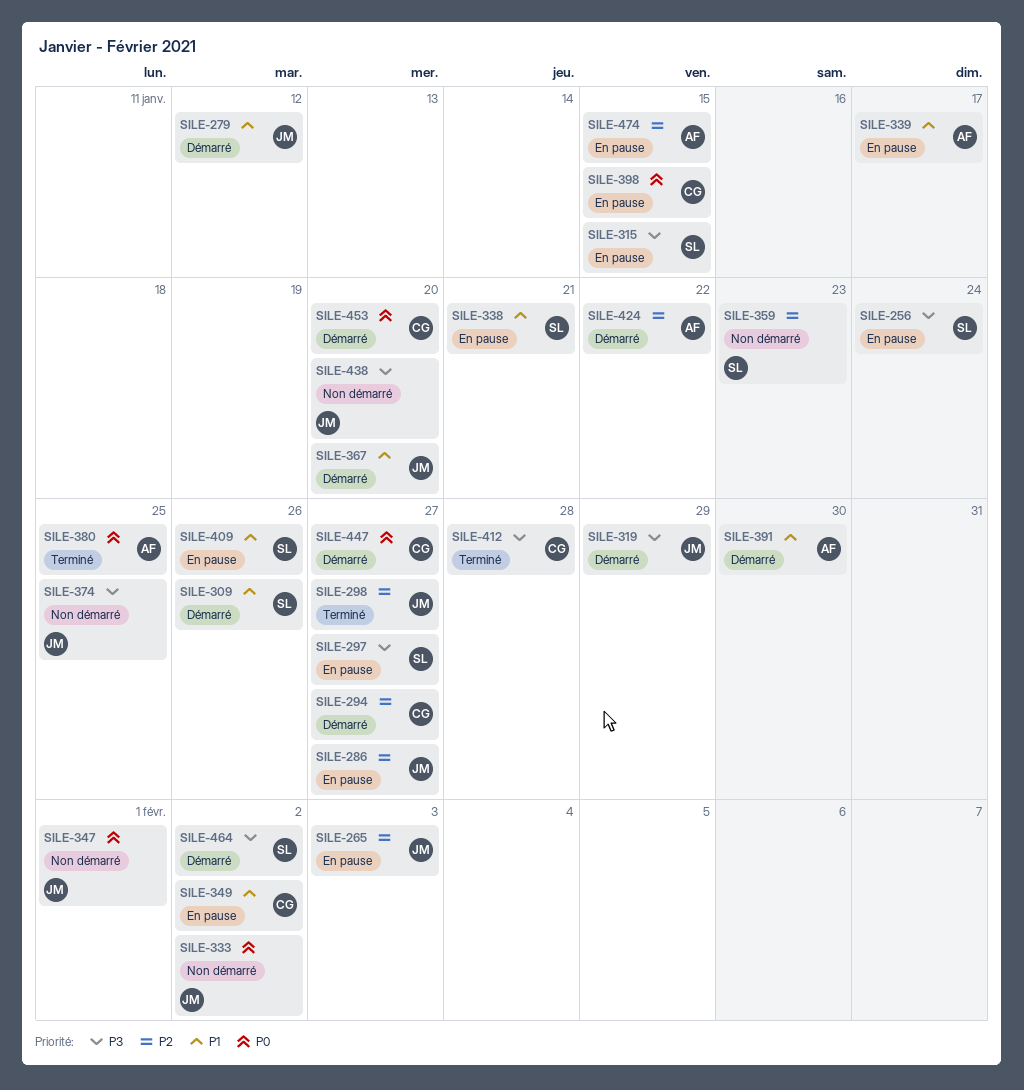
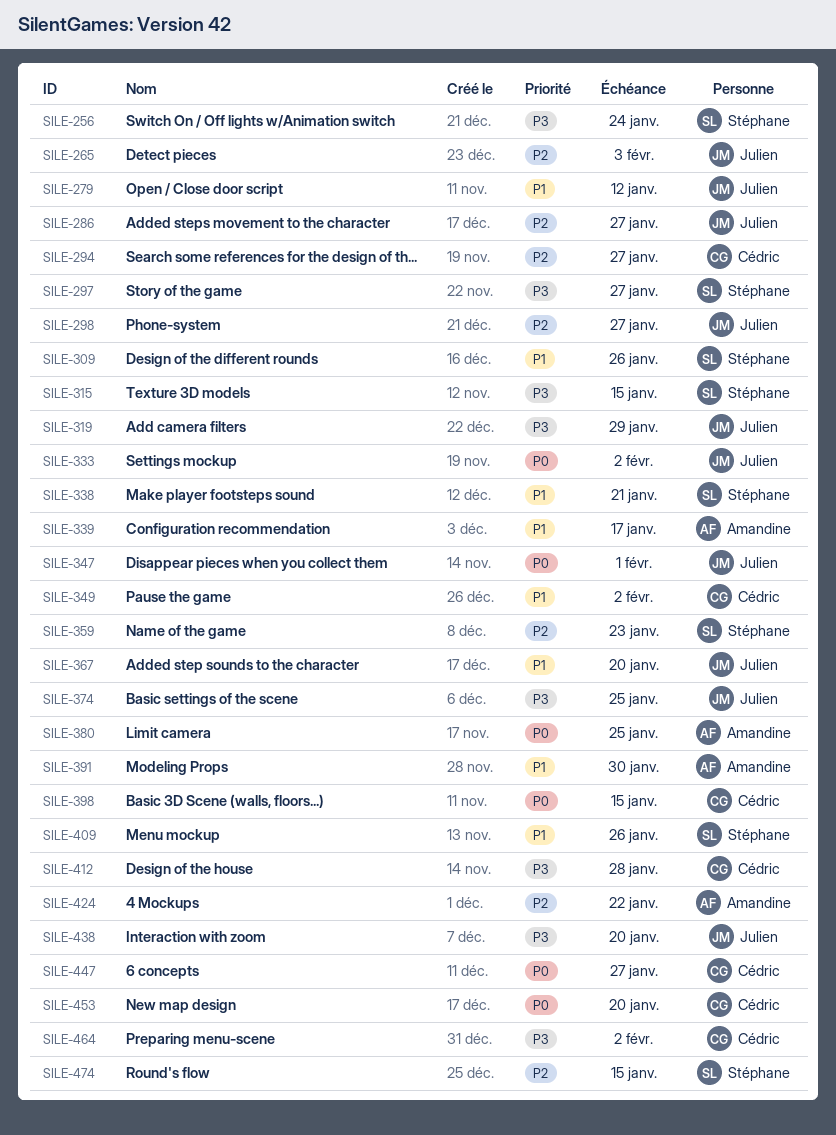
SILE-464, owner: Stéphane -> Cédric
SILE-474, owner: Amandine -> Stéphane

